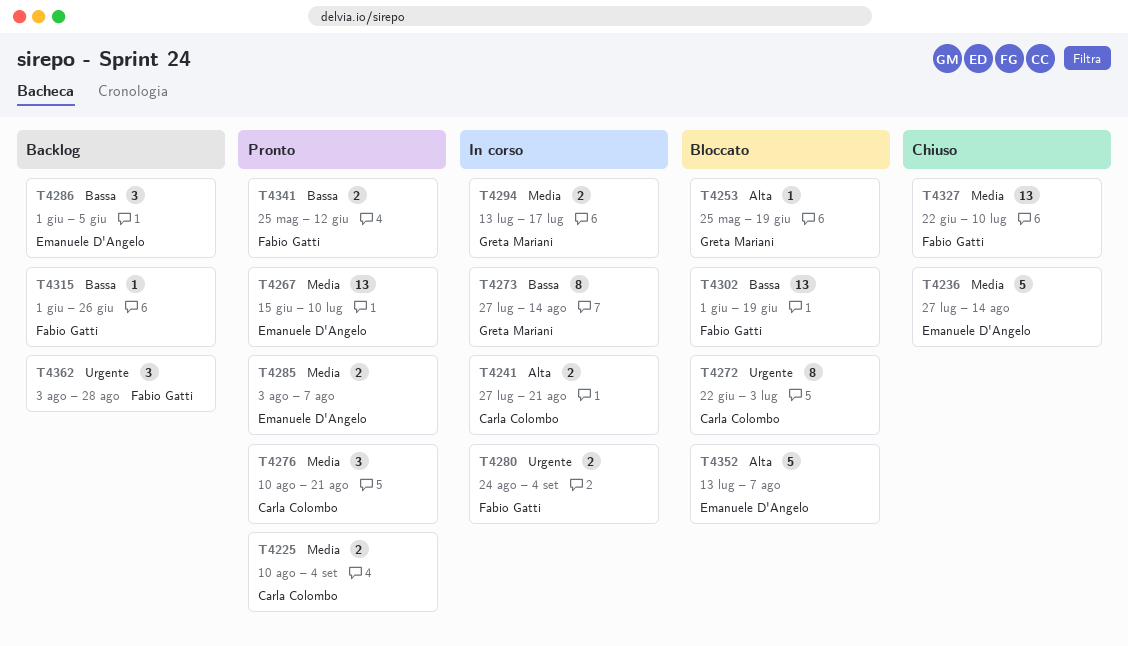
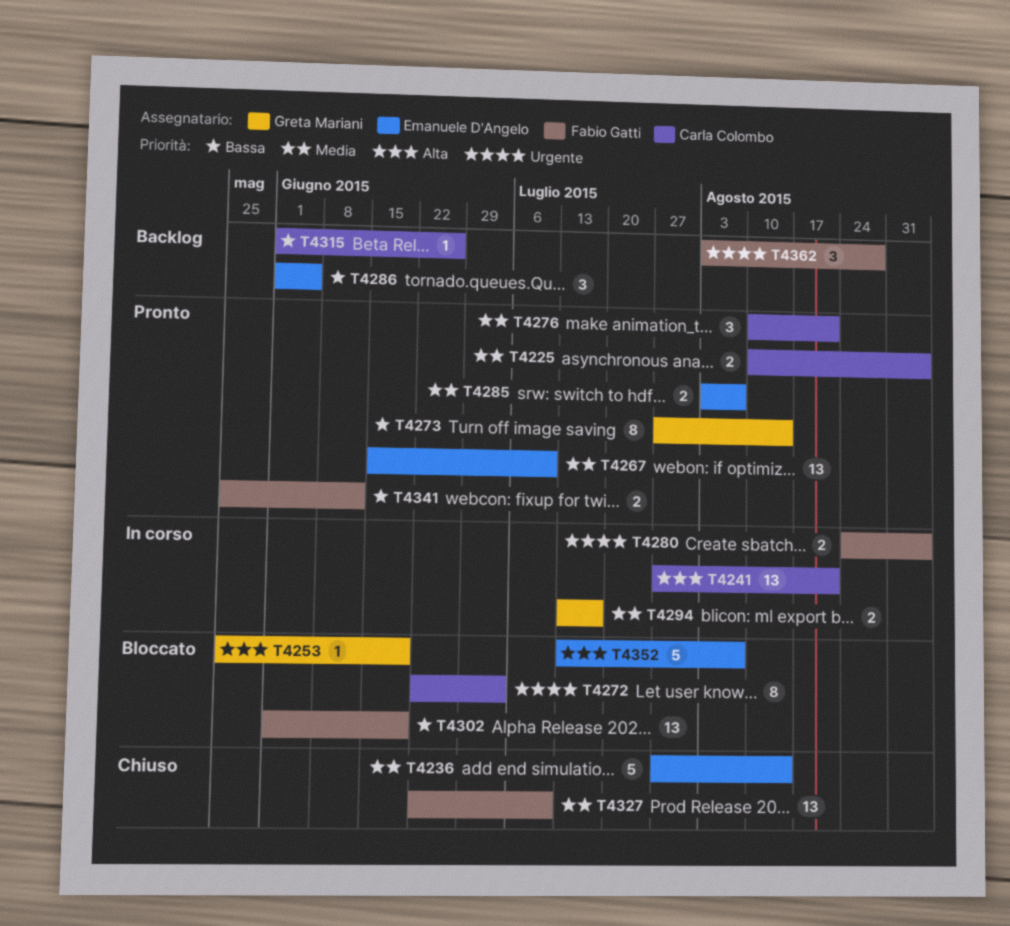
T4241, estimate: 2 -> 13
T4273, status: In corso -> Pronto
T4315, owner: Fabio Gatti -> Carla Colombo

